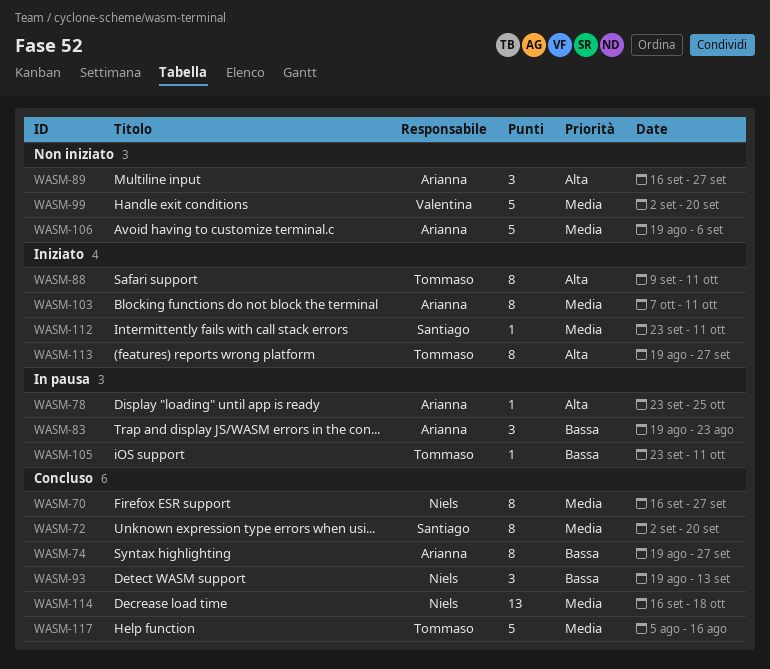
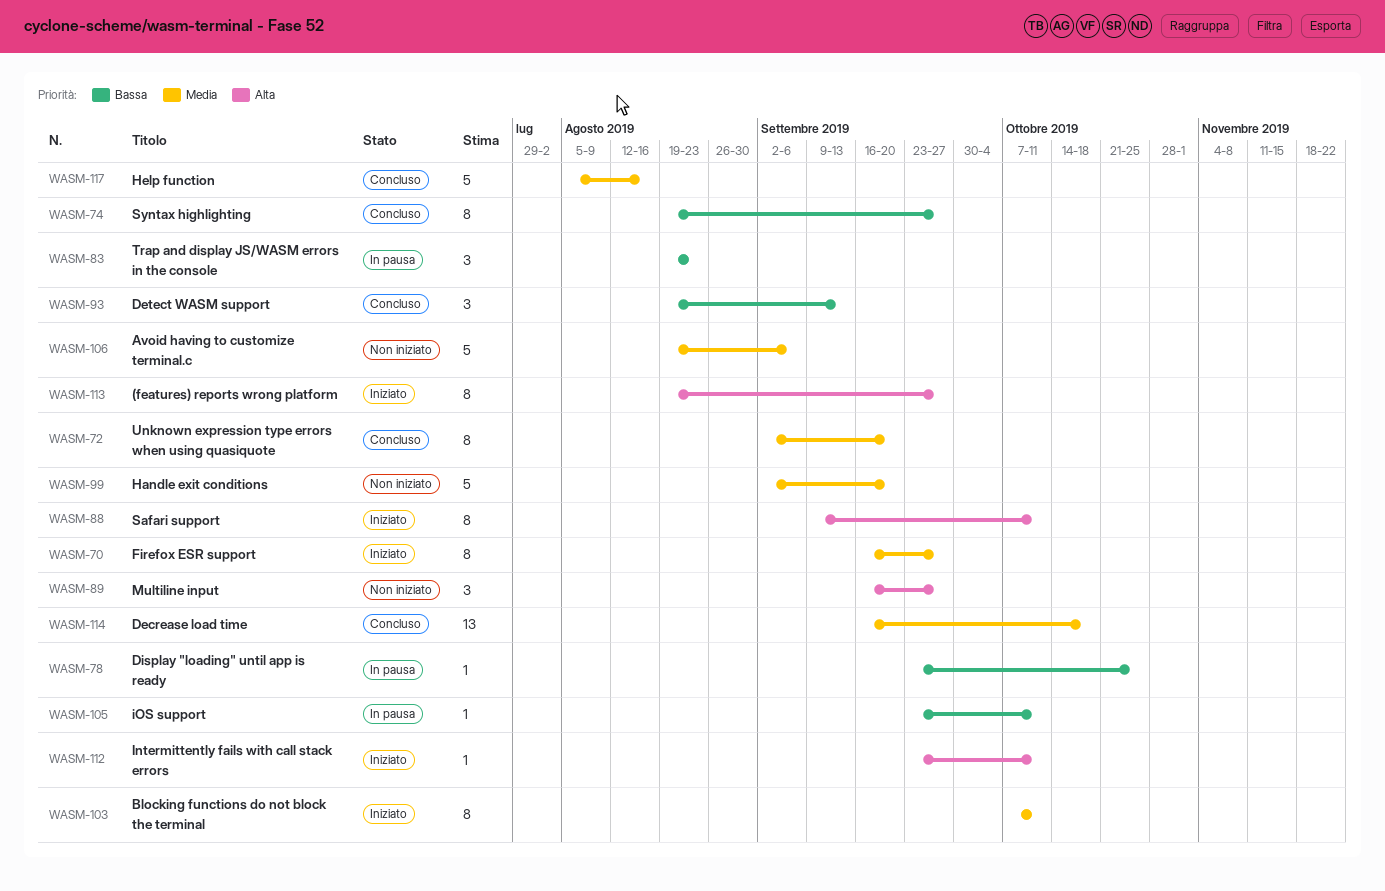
WASM-70, status: Concluso -> Iniziato
WASM-78, priority: Alta -> Bassa
WASM-112, priority: Media -> Alta

